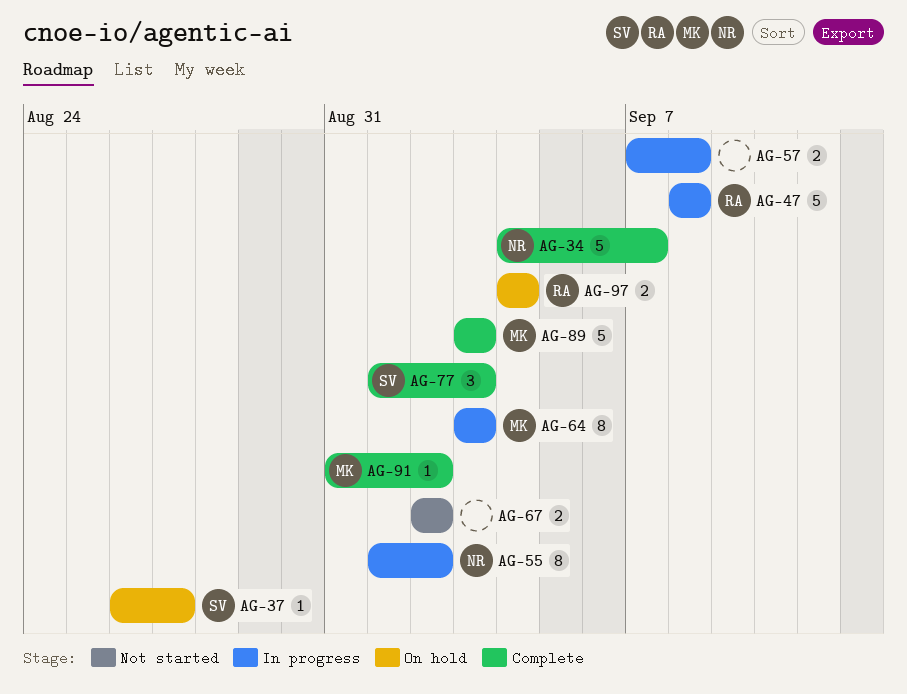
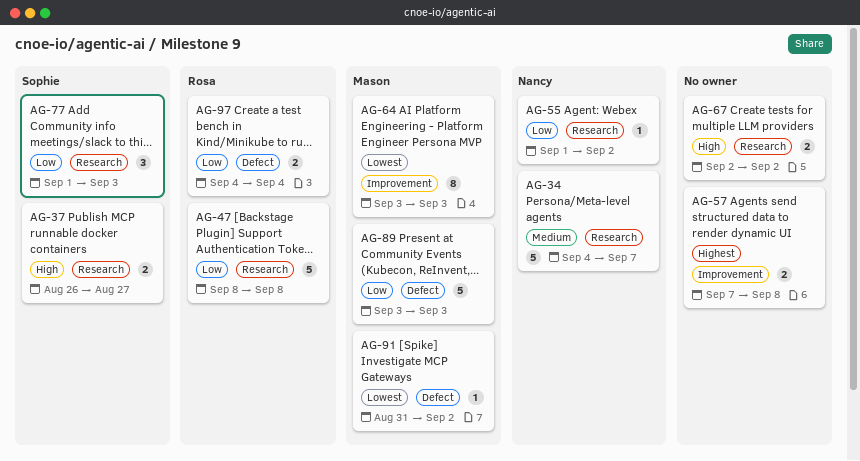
AG-37, estimate: 1 -> 2
AG-55, estimate: 8 -> 1

